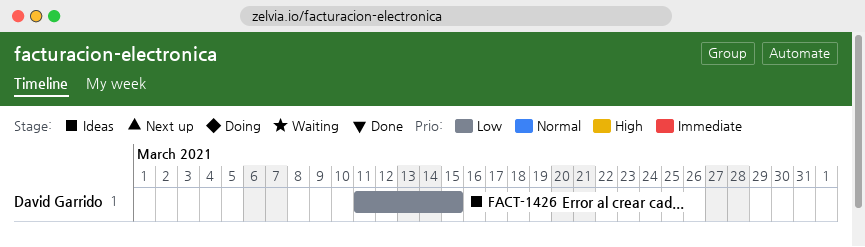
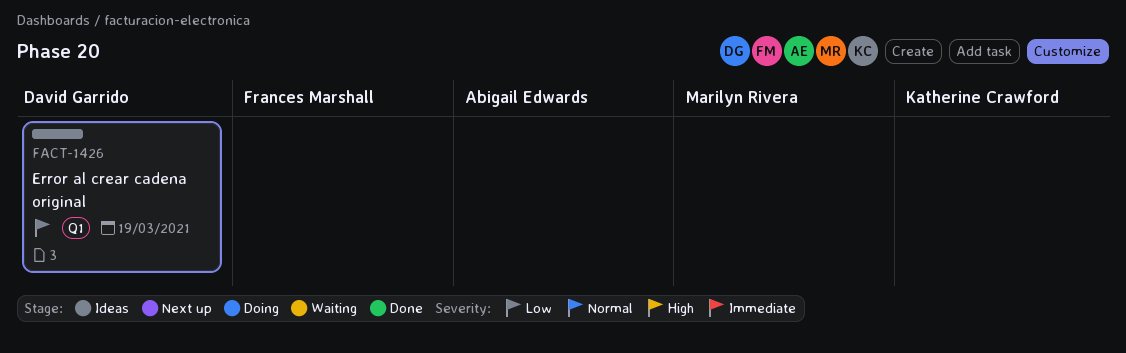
FACT-1426, due: Mar 15 -> Mar 19

